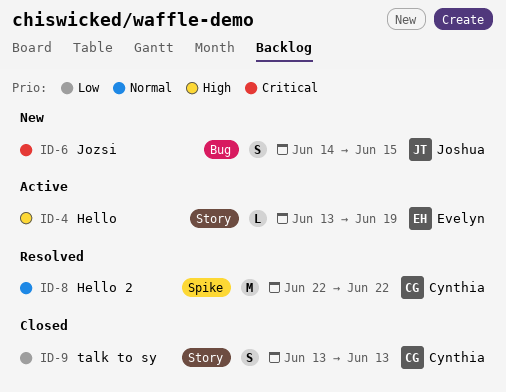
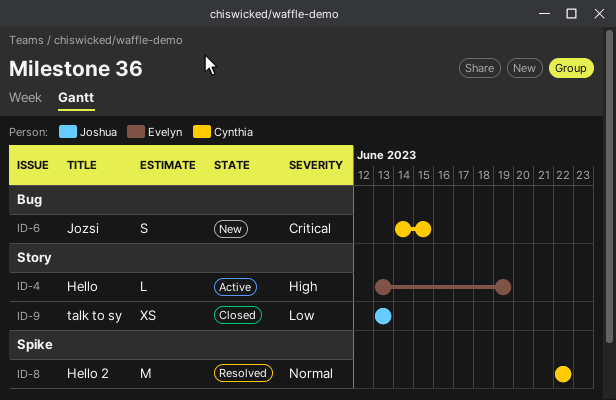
ID-6, owner: Joshua -> Cynthia
ID-9, owner: Cynthia -> Joshua
ID-9, estimate: S -> XS

